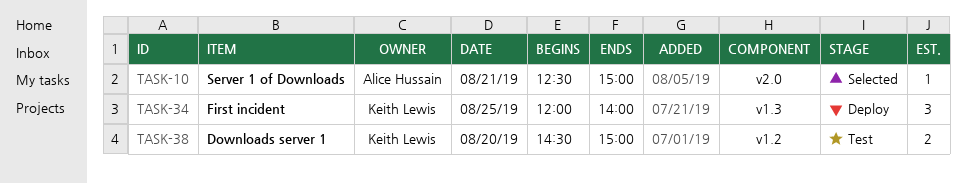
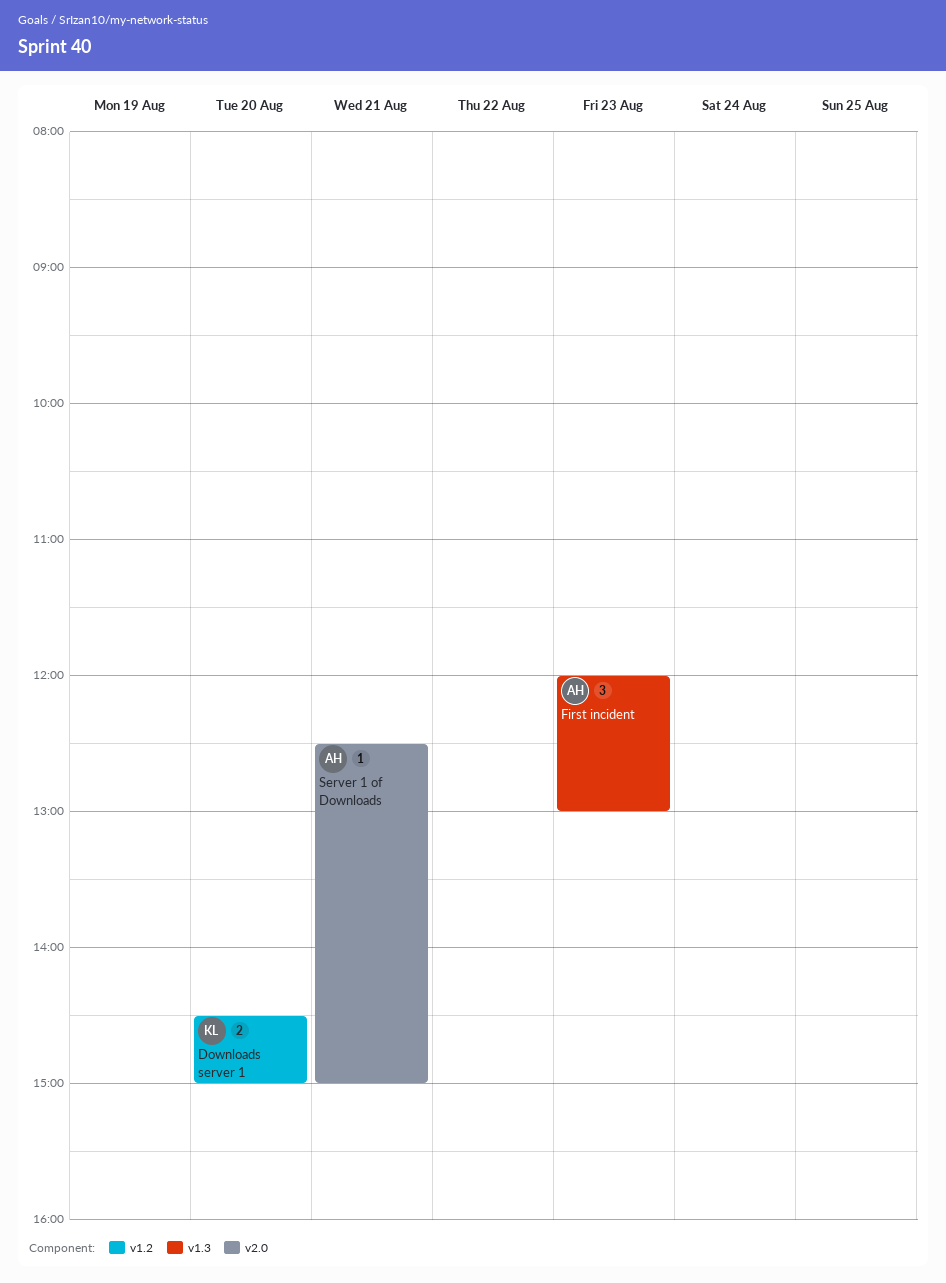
First incident, owner: Keith Lewis -> Alice Hussain
First incident, day: Aug 25 -> Aug 23
First incident, ends: 14:00 -> 13:00

